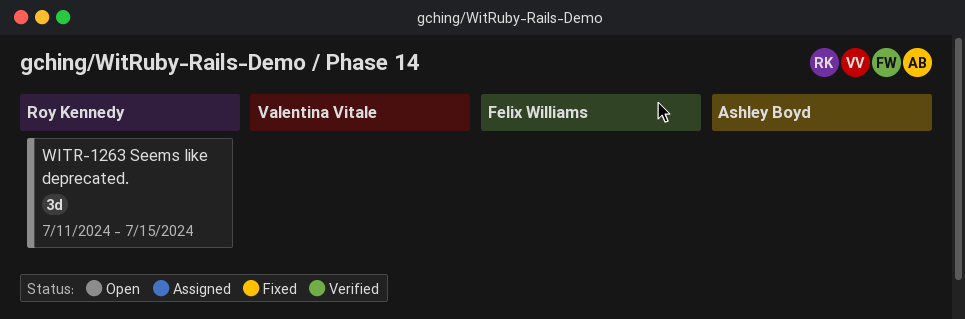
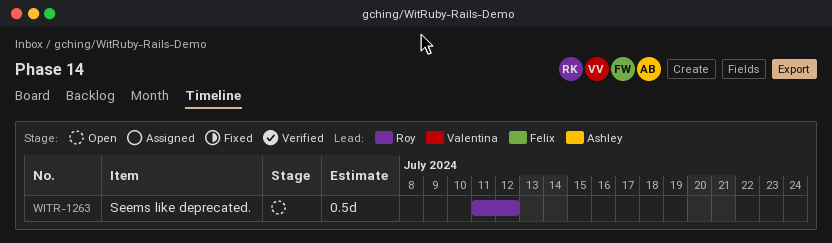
WITR-1263, estimate: 3d -> 0.5d
WITR-1263, due: Jul 15 -> Jul 12

